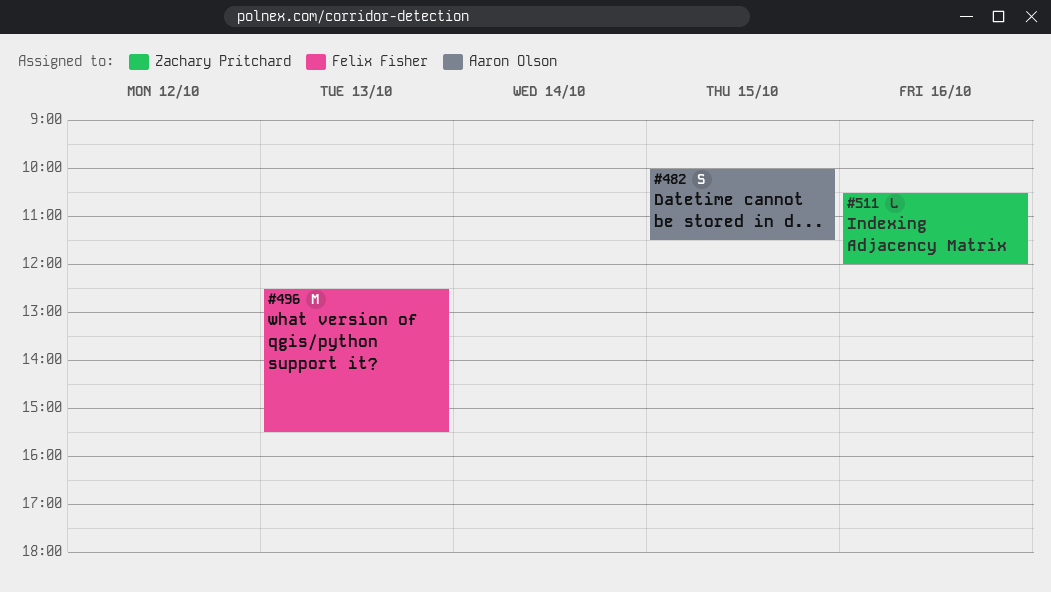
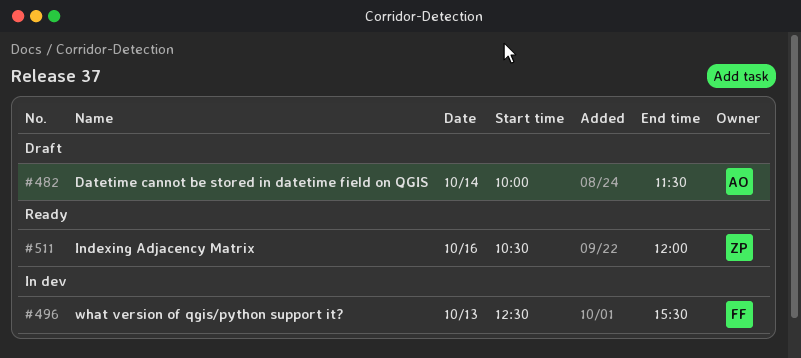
#482, day: Oct 15 -> Oct 14

